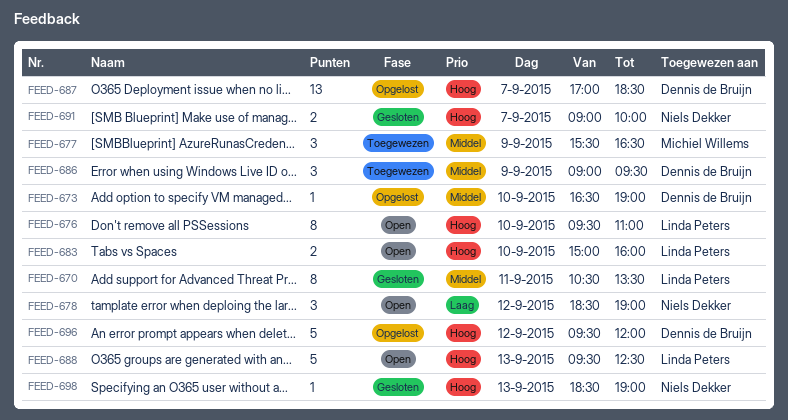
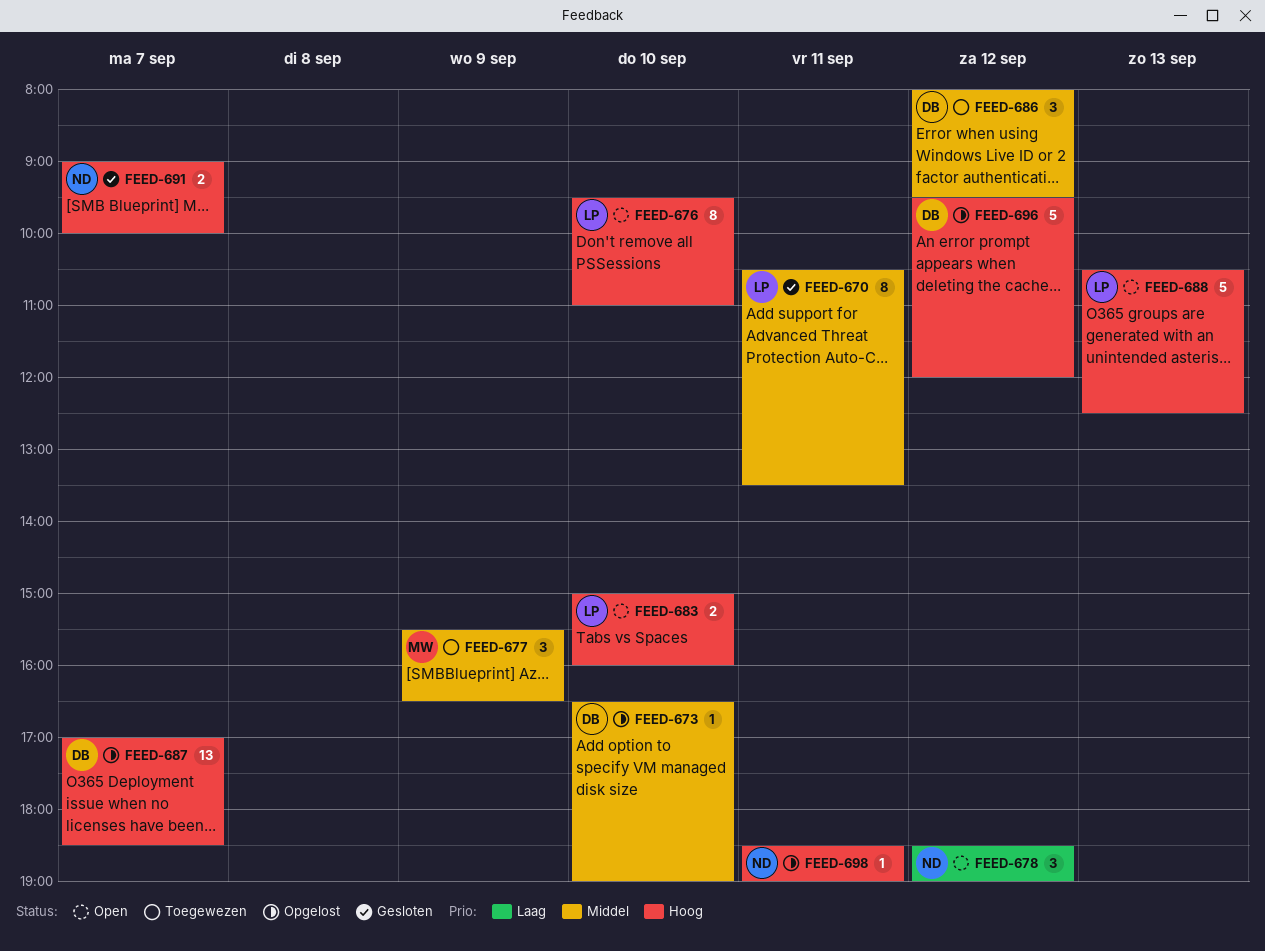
FEED-686, day: Sep 9 -> Sep 12
FEED-686, begins: 09:00 -> 08:00
FEED-688, begins: 09:30 -> 10:30
FEED-698, status: Gesloten -> Opgelost
FEED-698, day: Sep 13 -> Sep 11

